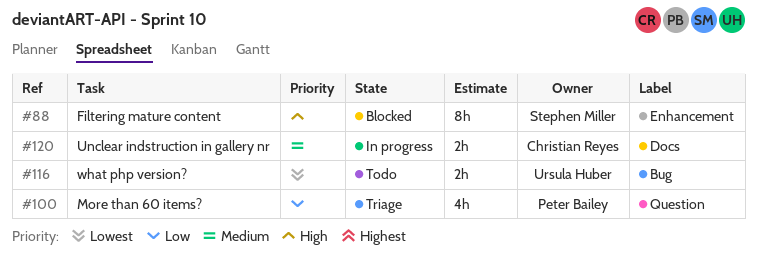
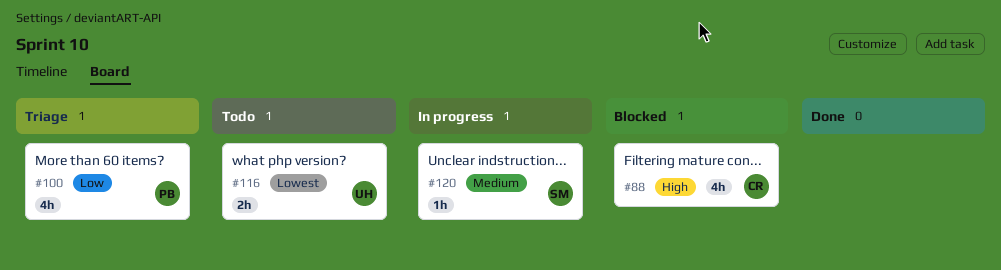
#88, owner: Stephen Miller -> Christian Reyes
#88, estimate: 8h -> 4h
#120, owner: Christian Reyes -> Stephen Miller
#120, estimate: 2h -> 1h

